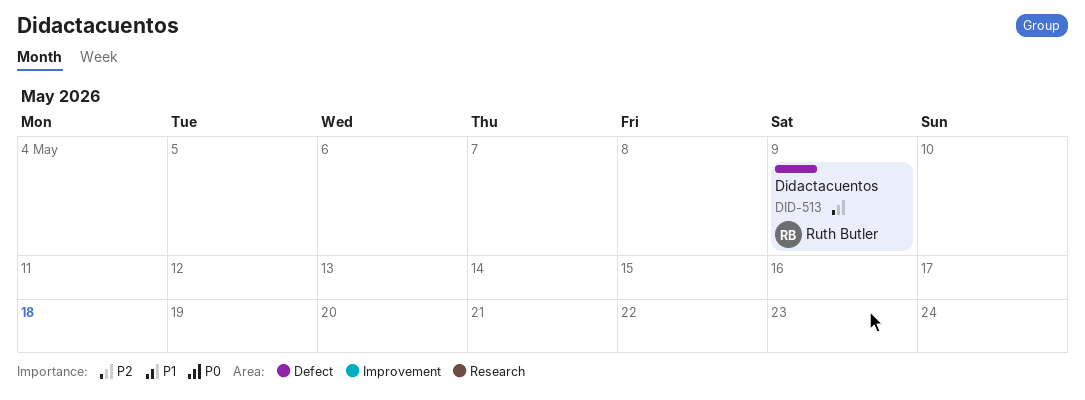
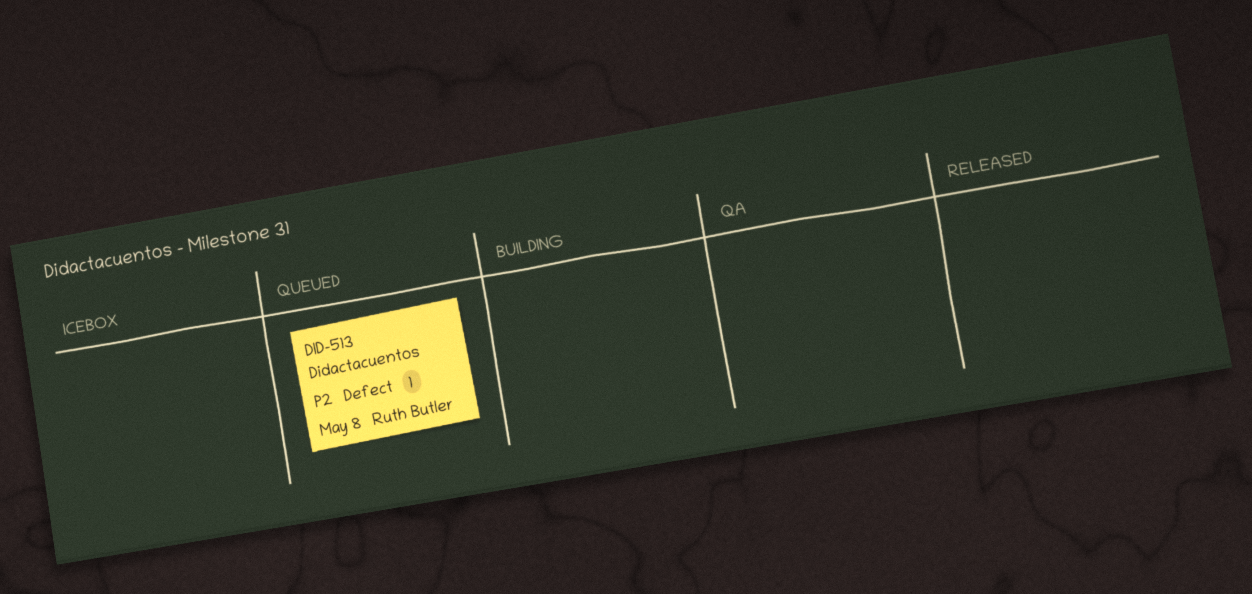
DID-513, due: May 9 -> May 8

